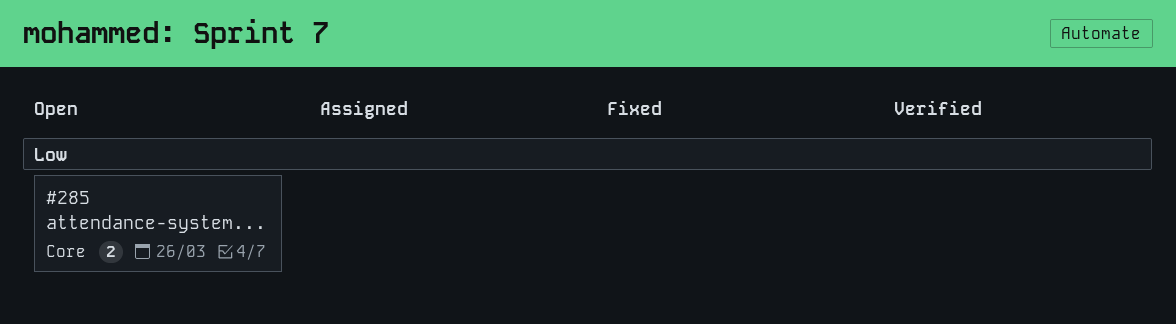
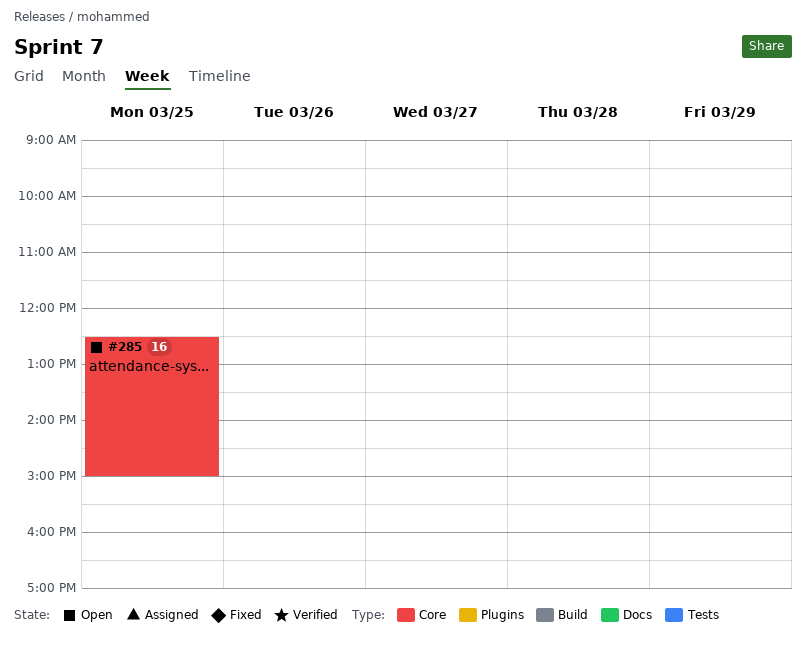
#285, estimate: 2 -> 16
#285, day: Mar 26 -> Mar 25

